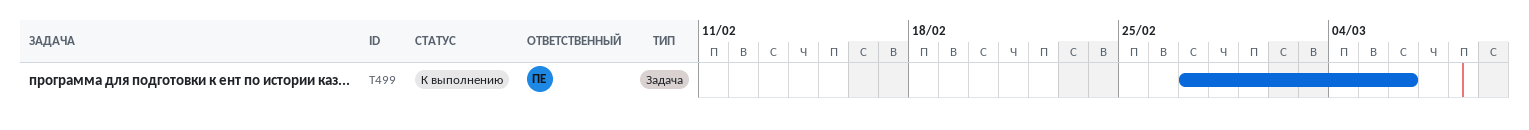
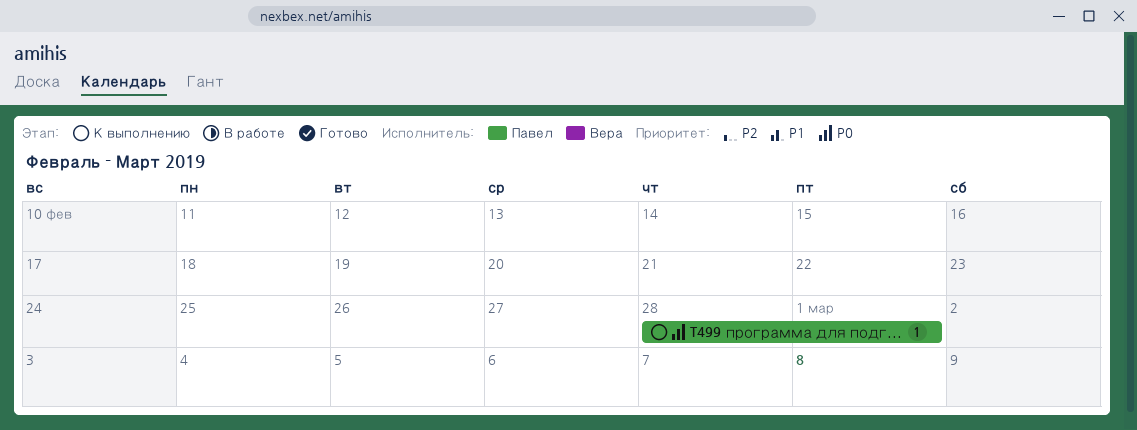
T499, start: Feb 27 -> Feb 28
T499, due: Mar 6 -> Mar 1

